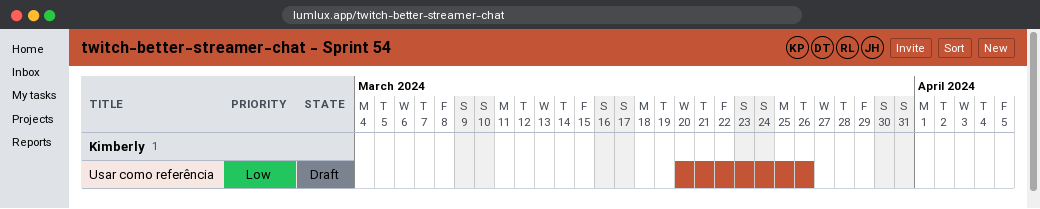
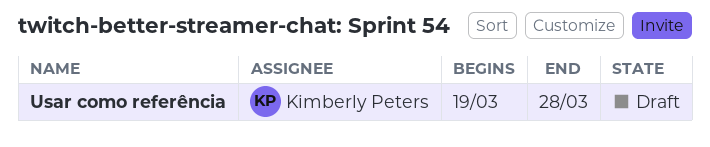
Usar como referência, start: Mar 20 -> Mar 19
Usar como referência, due: Mar 26 -> Mar 28

